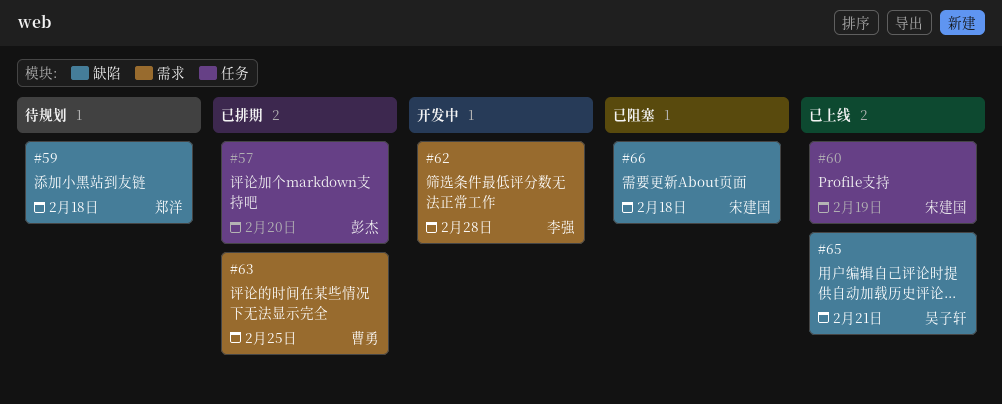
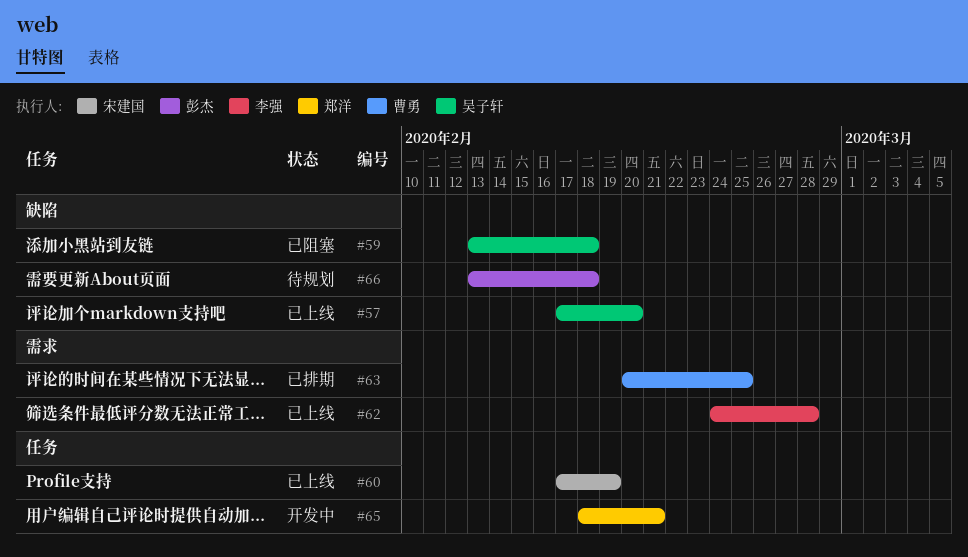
#57, status: 已排期 -> 已上线
#57, owner: 彭杰 -> 吴子轩
#57, label: 任务 -> 缺陷
#59, status: 待规划 -> 已阻塞
#59, owner: 郑洋 -> 吴子轩
#62, status: 开发中 -> 已上线
#65, status: 已上线 -> 开发中
#65, owner: 吴子轩 -> 郑洋
#65, label: 缺陷 -> 任务
#66, status: 已阻塞 -> 待规划
#66, owner: 宋建国 -> 彭杰

